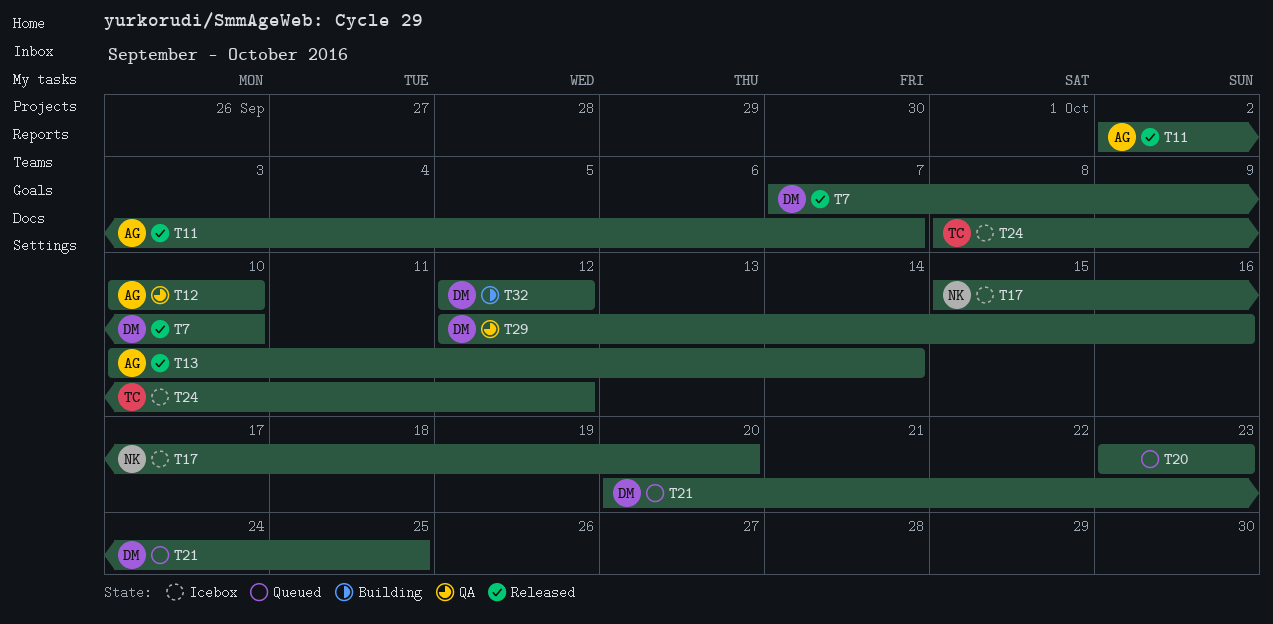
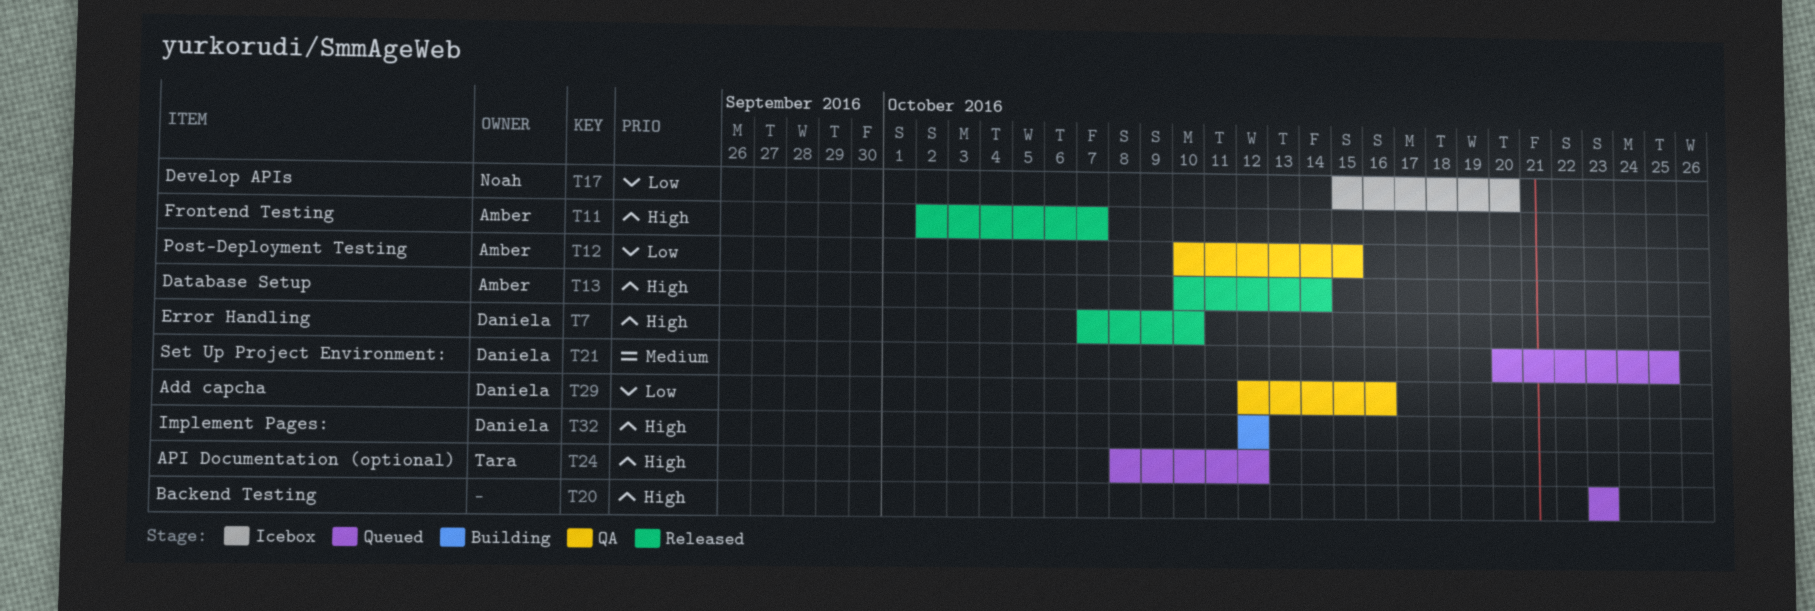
T12, due: Oct 10 -> Oct 15
T24, status: Icebox -> Queued

